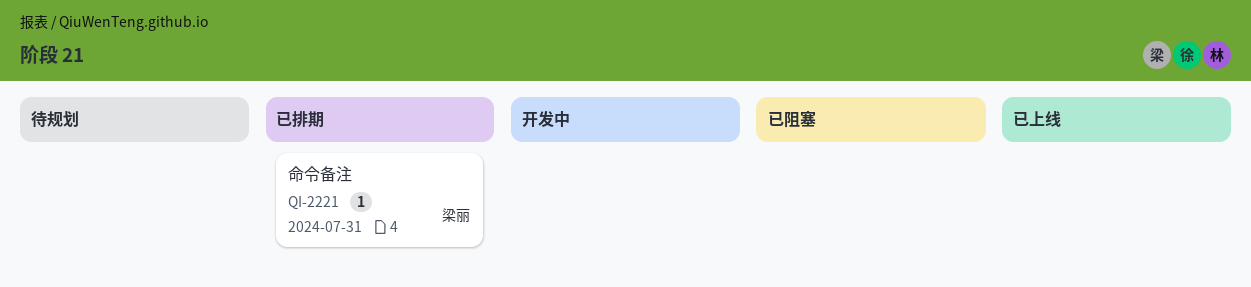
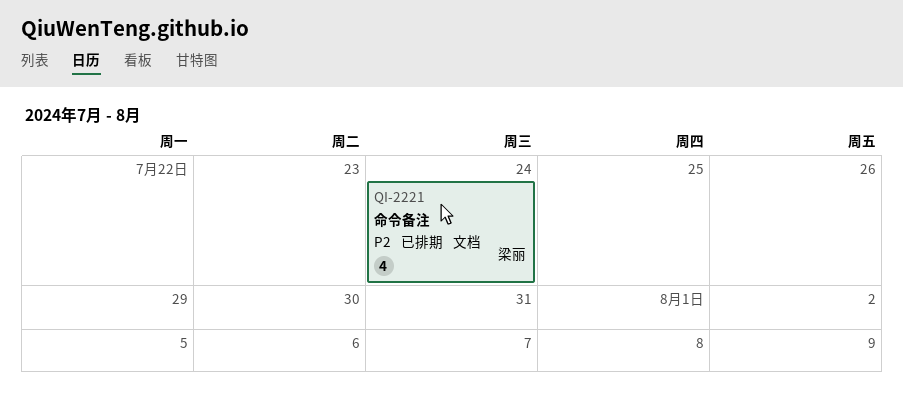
QI-2221, estimate: 1 -> 4
QI-2221, due: Jul 31 -> Jul 24

